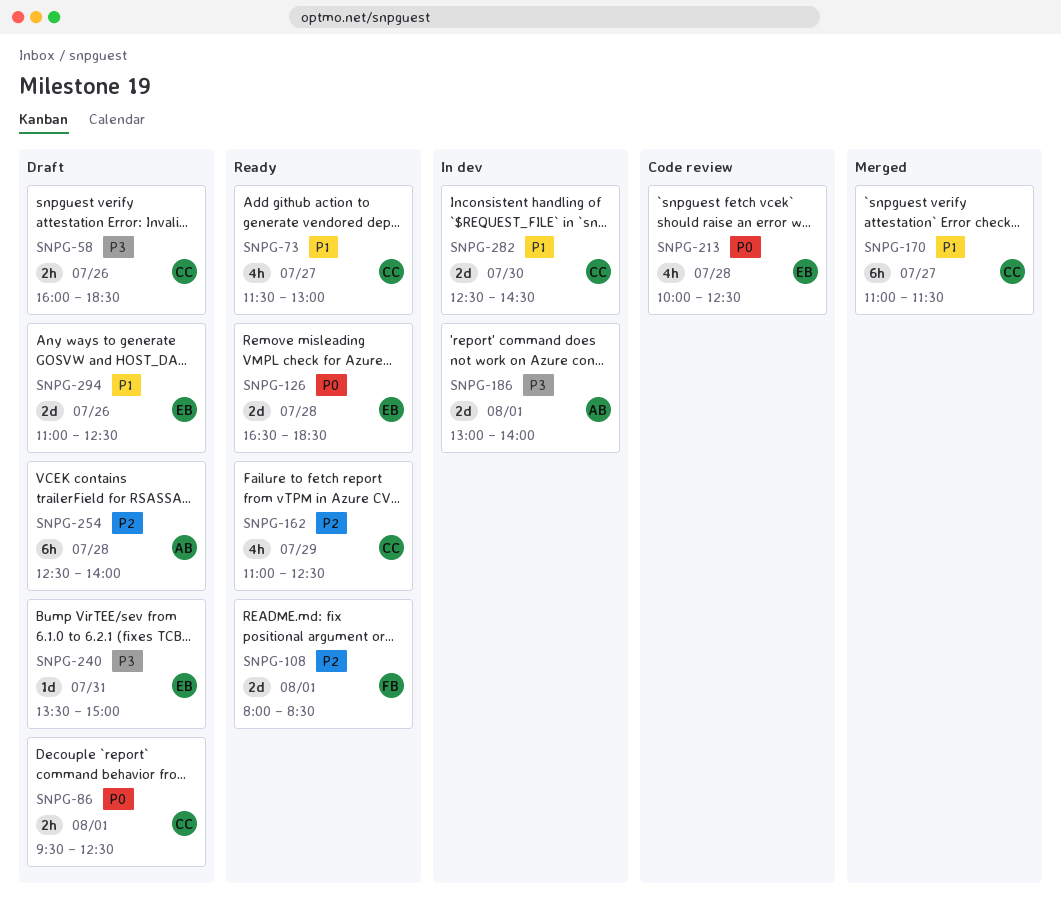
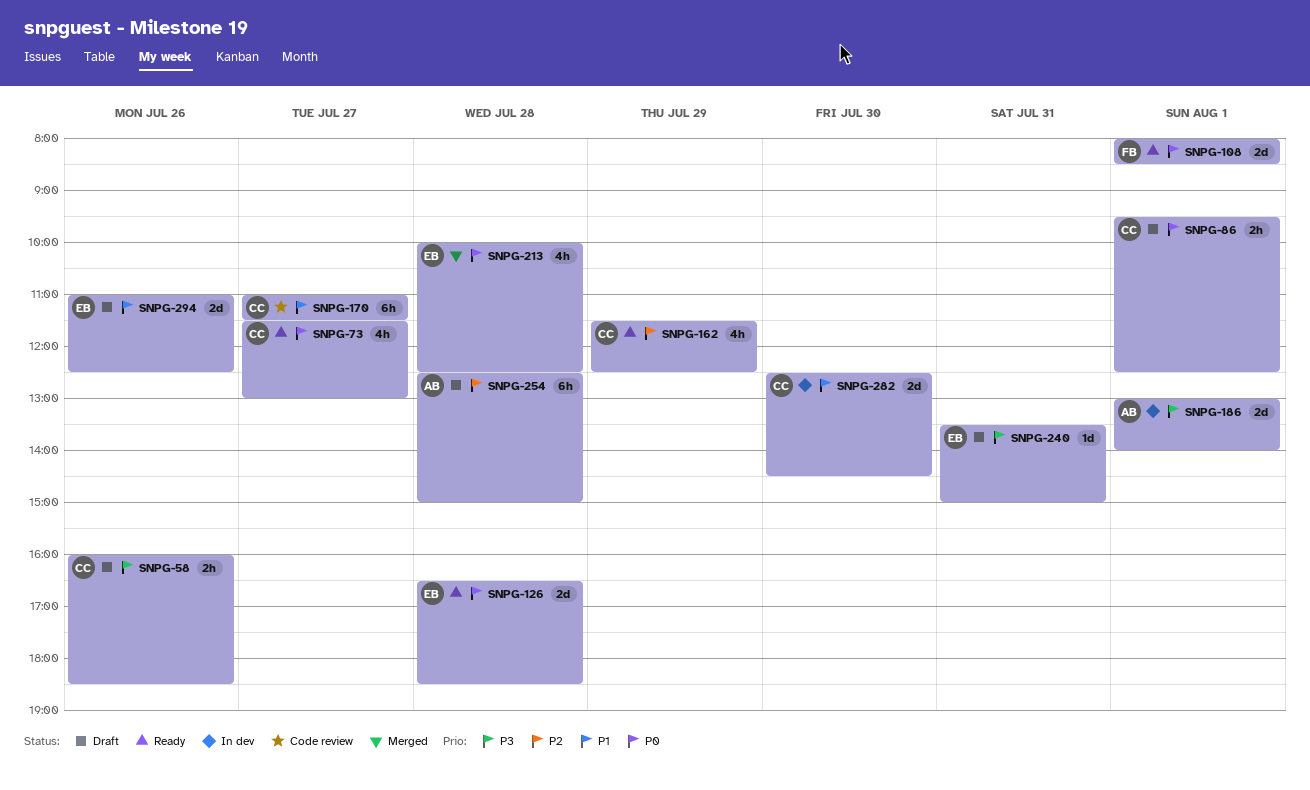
SNPG-73, priority: P1 -> P0
SNPG-108, priority: P2 -> P0
SNPG-162, begins: 11:00 -> 11:30
SNPG-170, status: Merged -> Code review
SNPG-213, status: Code review -> Merged
SNPG-254, ends: 14:00 -> 15:00

